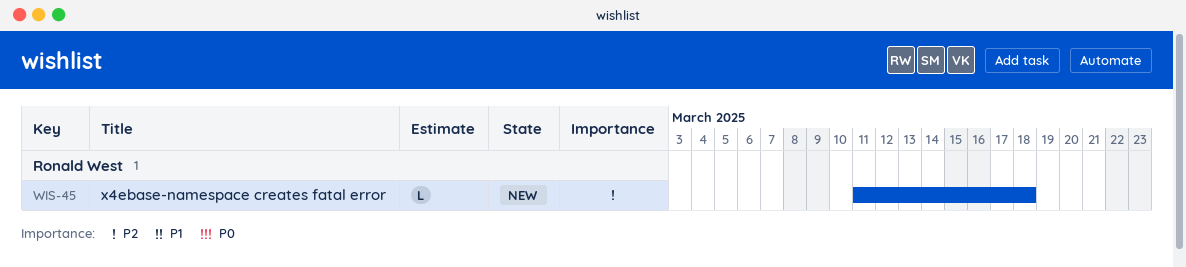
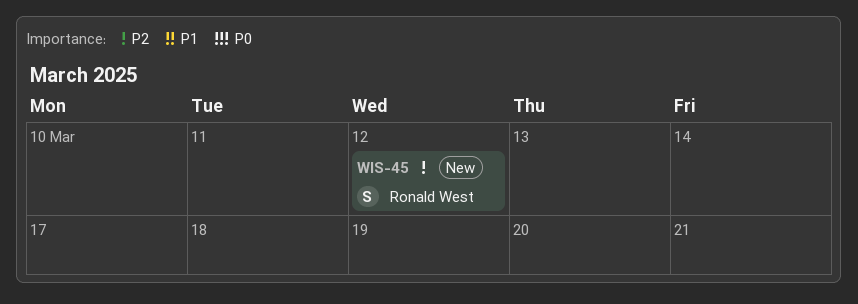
WIS-45, estimate: L -> S
WIS-45, due: Mar 18 -> Mar 12

